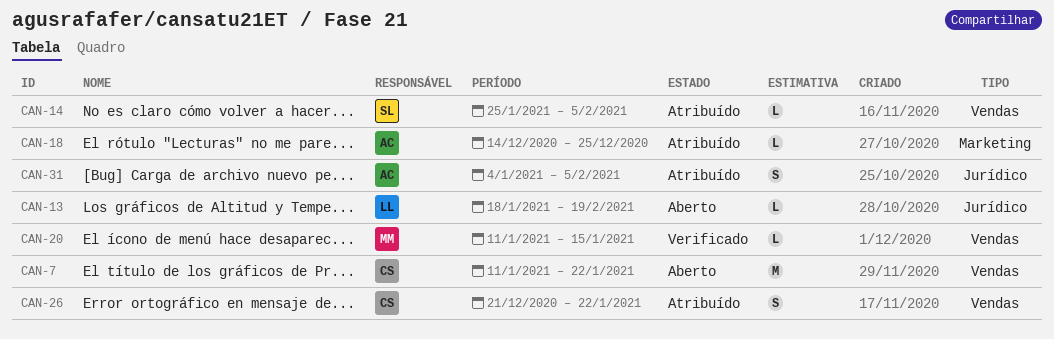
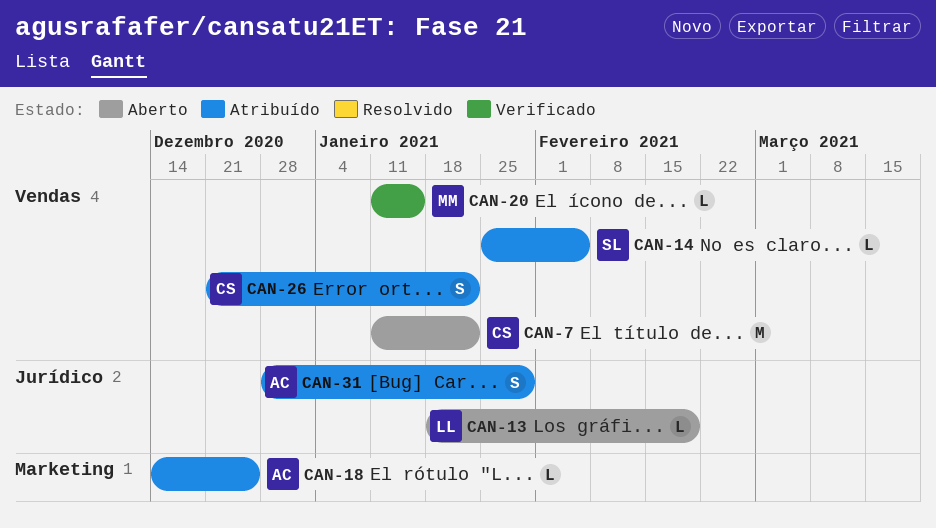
CAN-31, start: Jan 4 -> Dec 28
CAN-31, due: Feb 5 -> Jan 29

